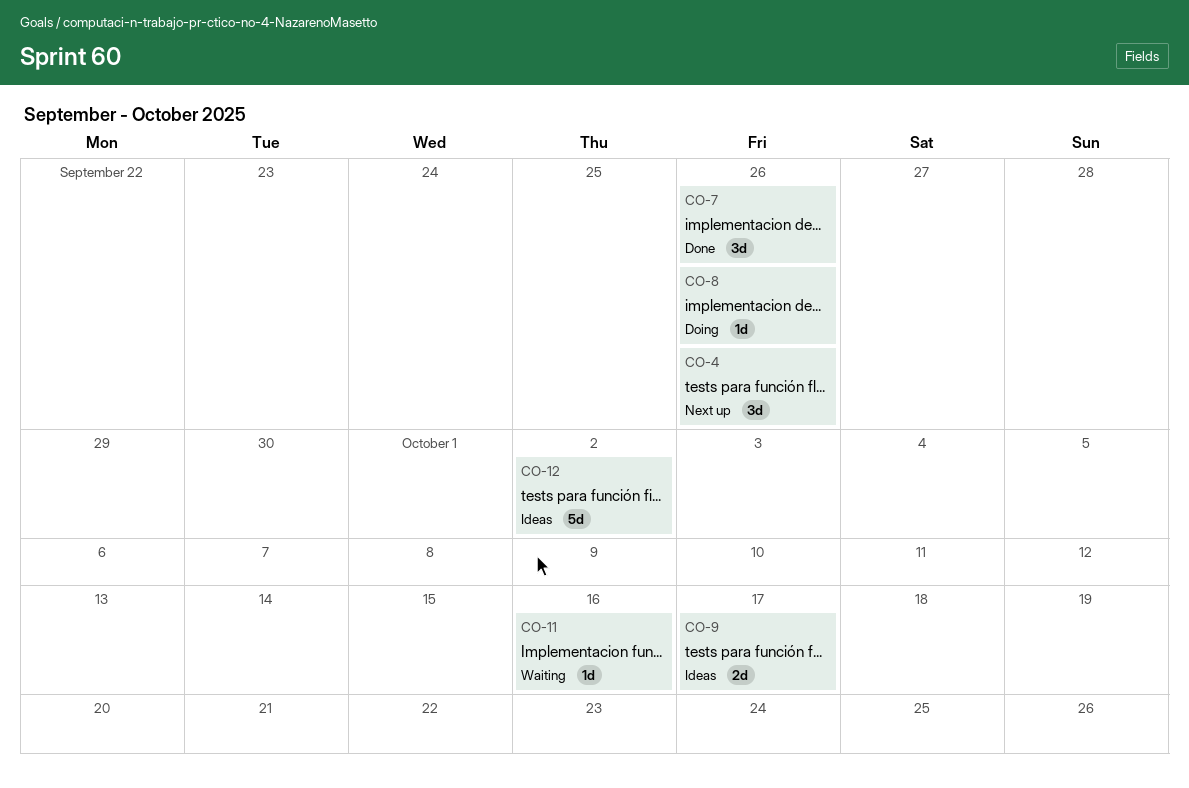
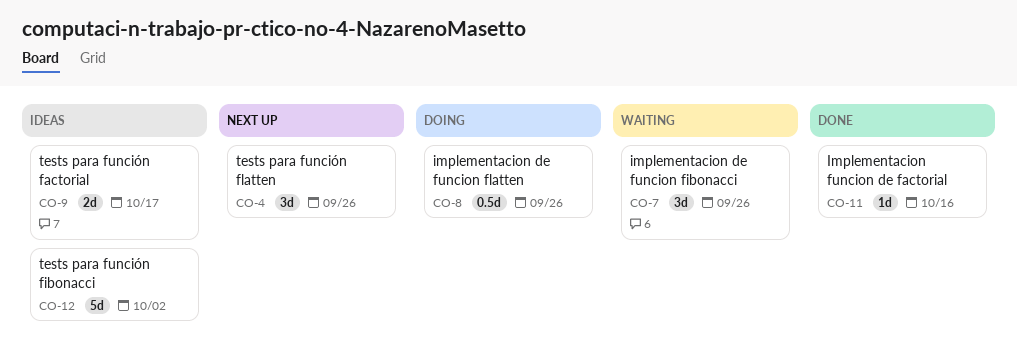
CO-7, status: Done -> Waiting
CO-8, estimate: 1d -> 0.5d
CO-11, status: Waiting -> Done

